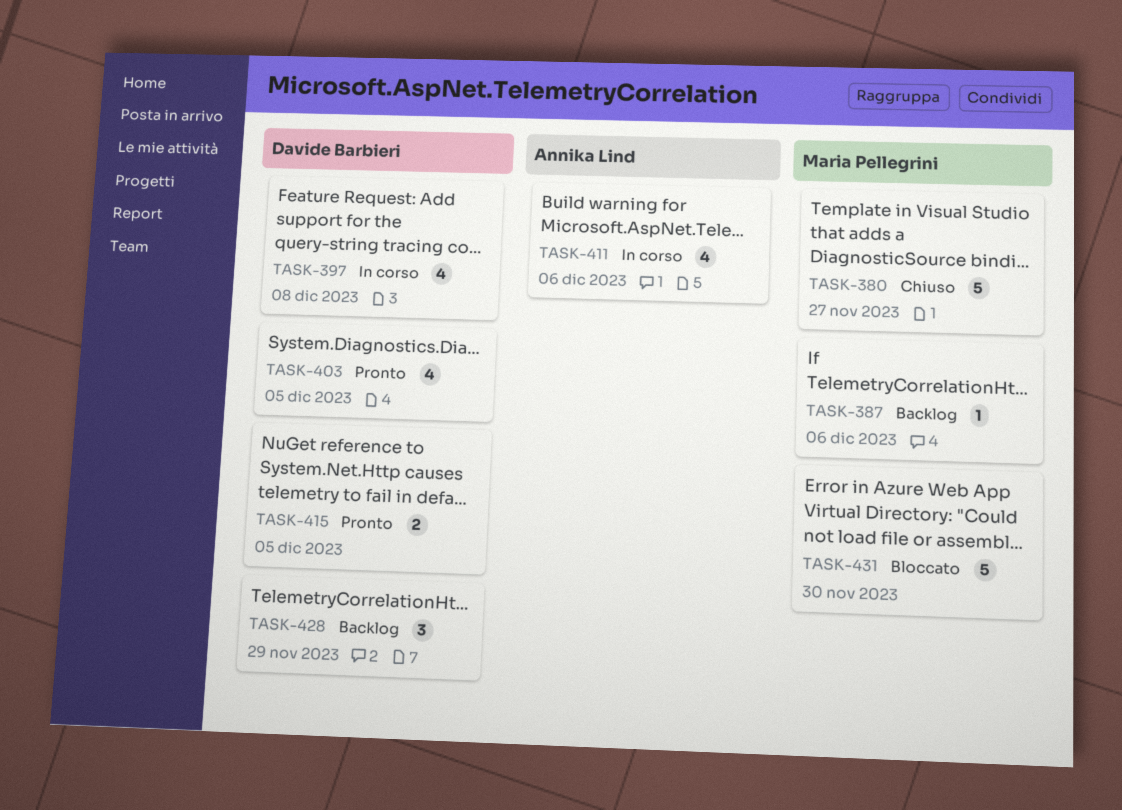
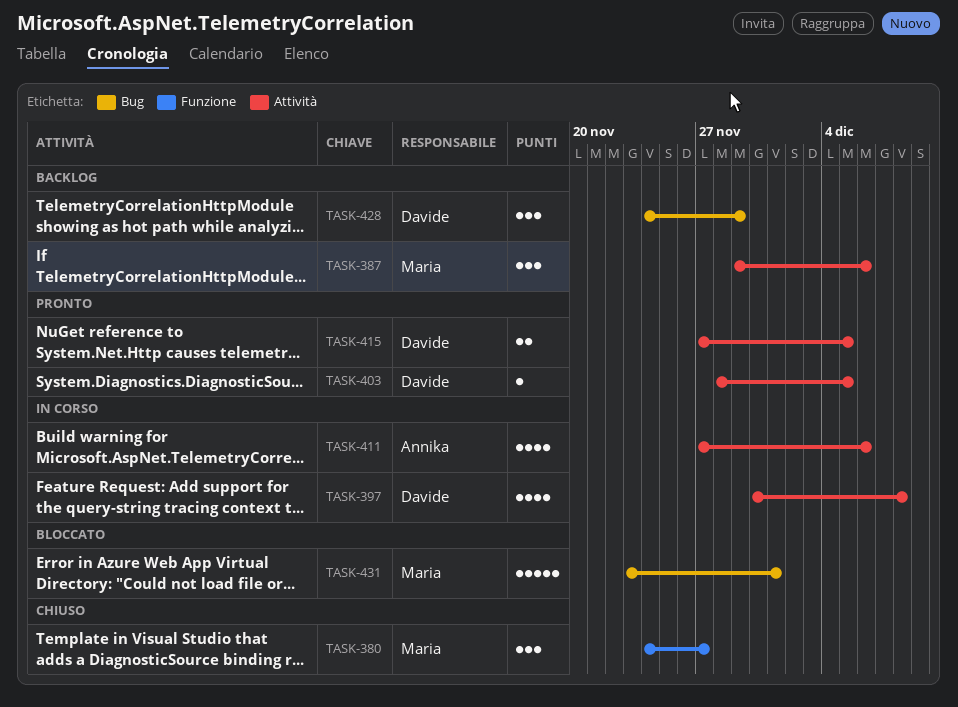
TASK-380, estimate: 5 -> 3
TASK-387, estimate: 1 -> 3
TASK-403, estimate: 4 -> 1
TASK-431, due: Nov 30 -> Dec 1

